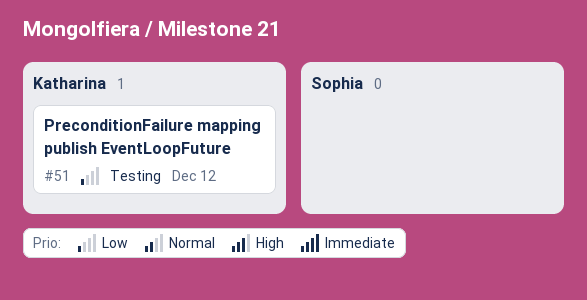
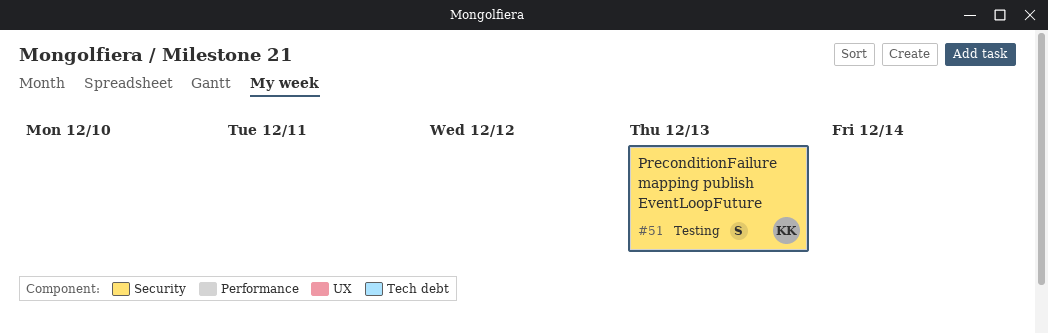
#51, due: Dec 12 -> Dec 13

